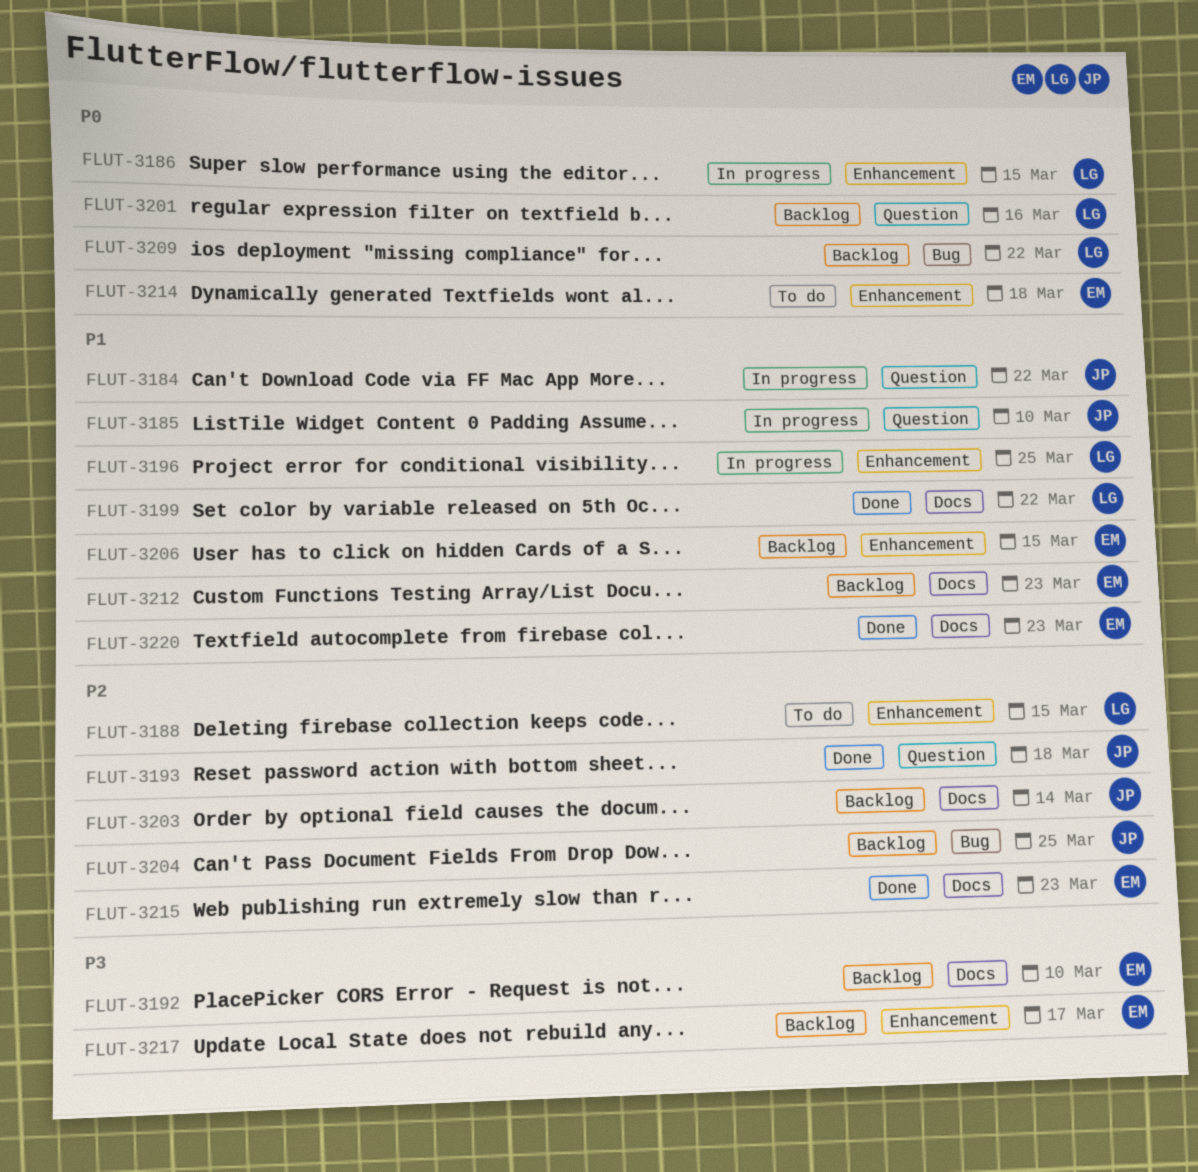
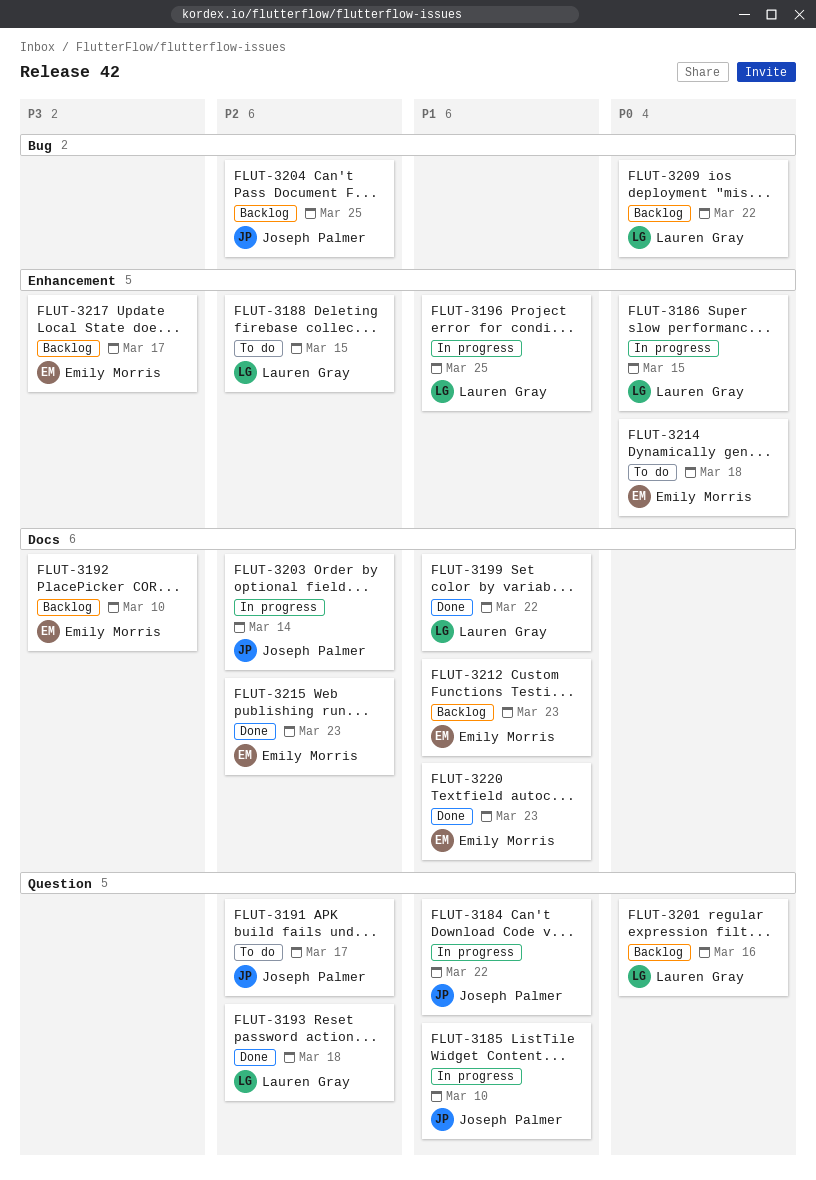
FLUT-3191: none -> present
FLUT-3193, owner: Joseph Palmer -> Lauren Gray
FLUT-3203, status: Backlog -> In progress
FLUT-3206: present -> none

